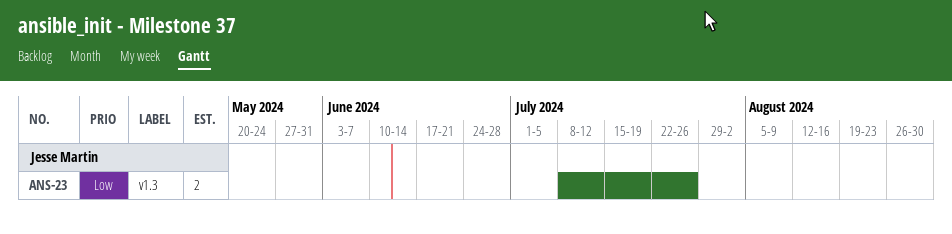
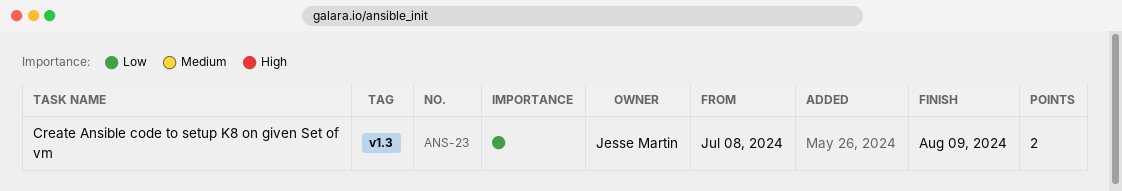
ANS-23, due: Jul 26 -> Aug 9

